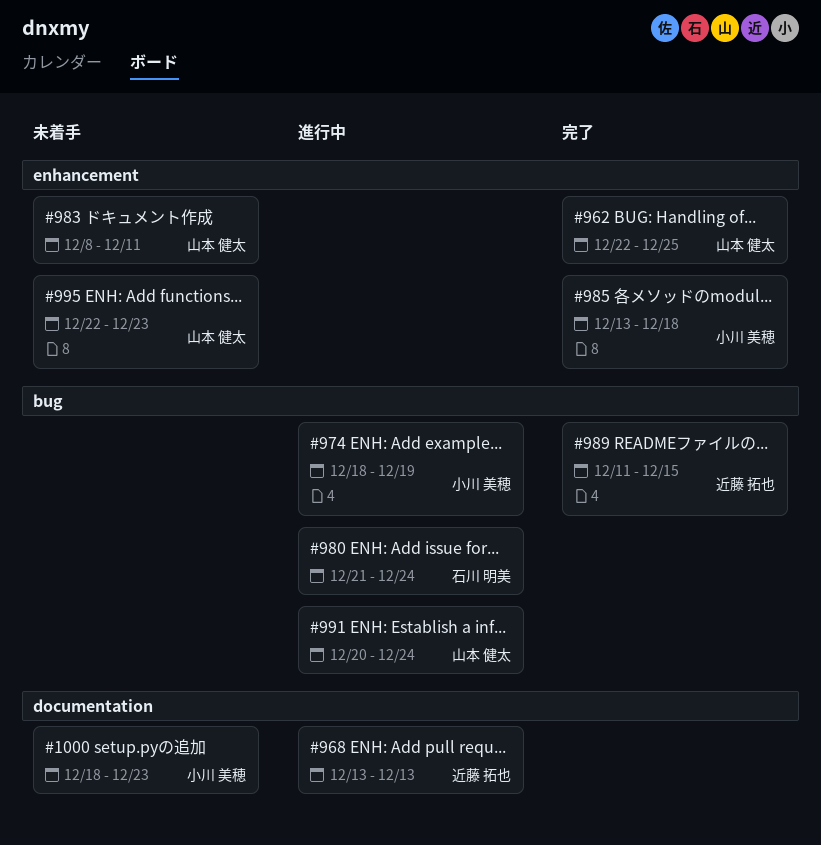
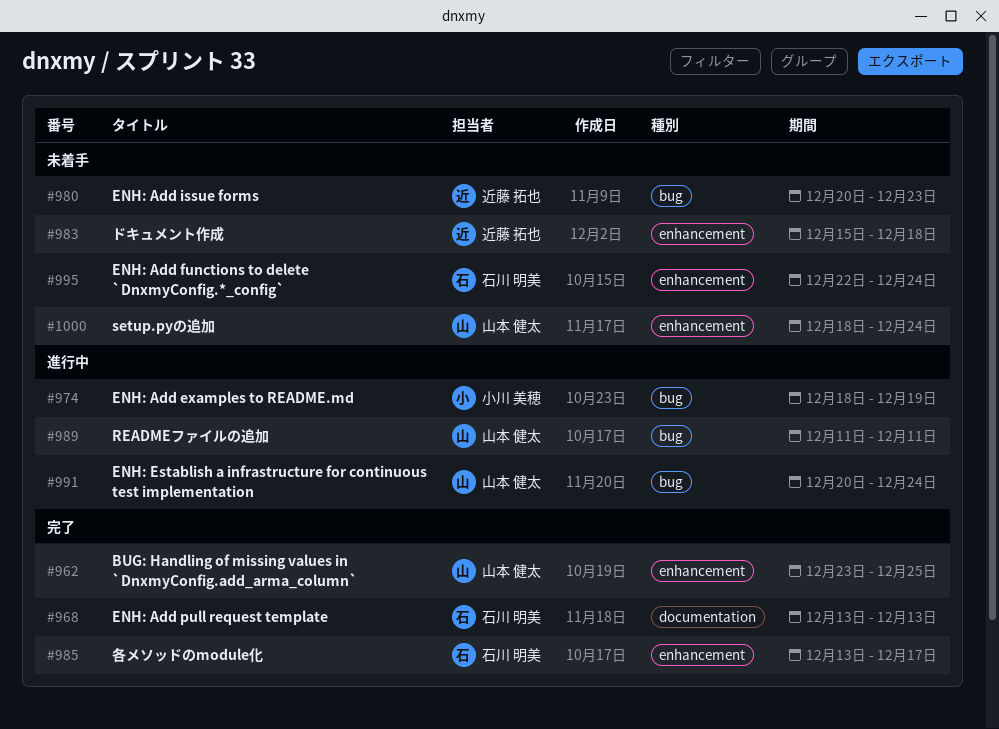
#962, start: Dec 22 -> Dec 23
#968, status: 進行中 -> 完了
#968, owner: 近藤 拓也 -> 石川 明美
#980, status: 進行中 -> 未着手
#980, owner: 石川 明美 -> 近藤 拓也
#980, start: Dec 21 -> Dec 20
#980, due: Dec 24 -> Dec 23
#983, owner: 山本 健太 -> 近藤 拓也
#983, start: Dec 8 -> Dec 15
#983, due: Dec 11 -> Dec 18
#985, owner: 小川 美穂 -> 石川 明美
#985, due: Dec 18 -> Dec 17
#989, status: 完了 -> 進行中
#989, owner: 近藤 拓也 -> 山本 健太
#989, due: Dec 15 -> Dec 11
#995, owner: 山本 健太 -> 石川 明美
#995, due: Dec 23 -> Dec 24
#1000, owner: 小川 美穂 -> 山本 健太
#1000, label: documentation -> enhancement
#1000, due: Dec 23 -> Dec 24

